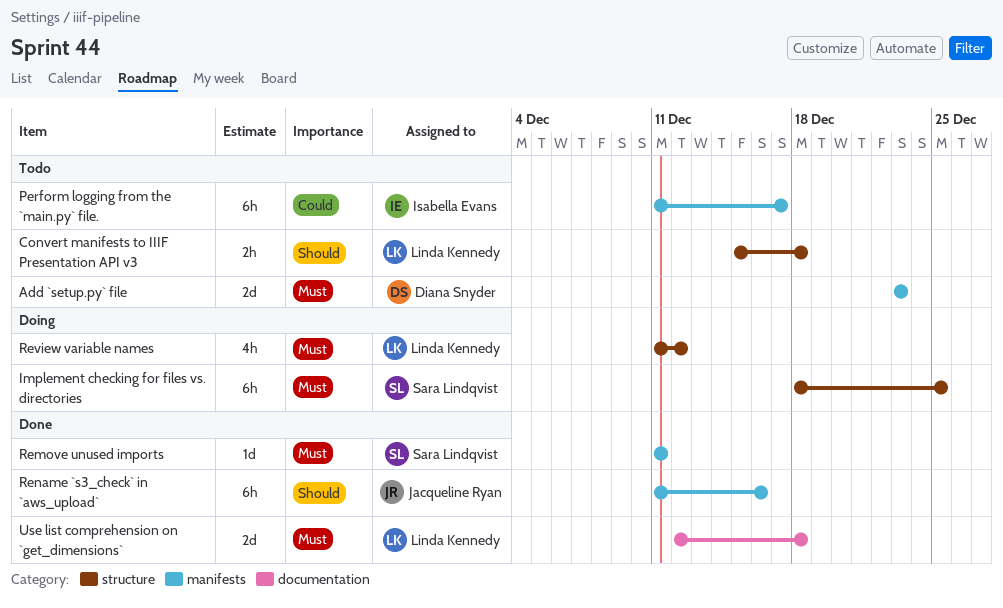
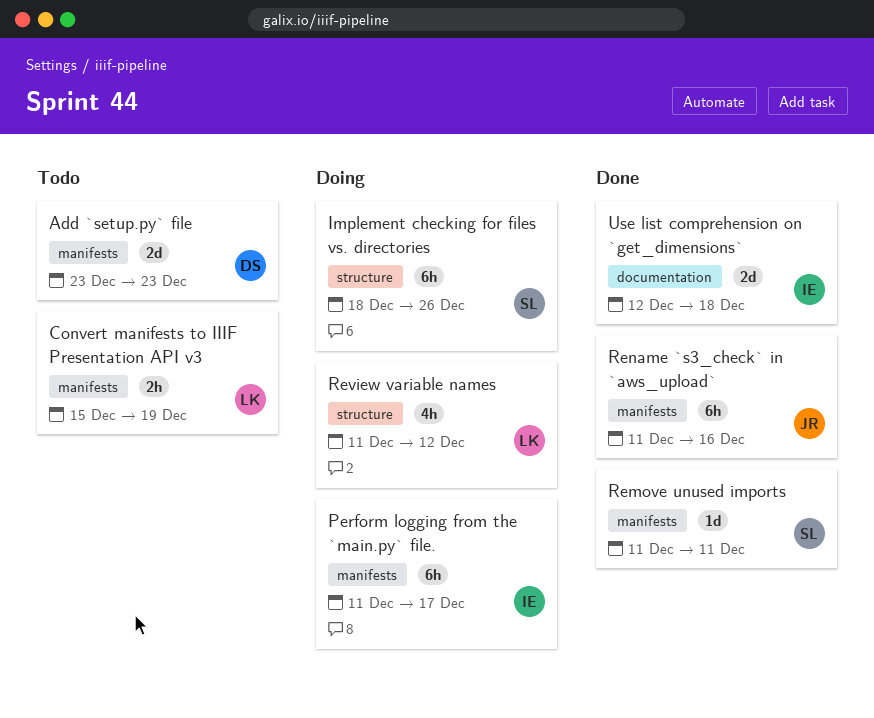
Convert manifests to IIIF Presentation API v3, label: structure -> manifests
Convert manifests to IIIF Presentation API v3, due: Dec 18 -> Dec 19
Implement checking for files vs. directories, due: Dec 25 -> Dec 26
Perform logging from the `main.py` file., status: Todo -> Doing
Use list comprehension on `get_dimensions`, owner: Linda Kennedy -> Isabella Evans

